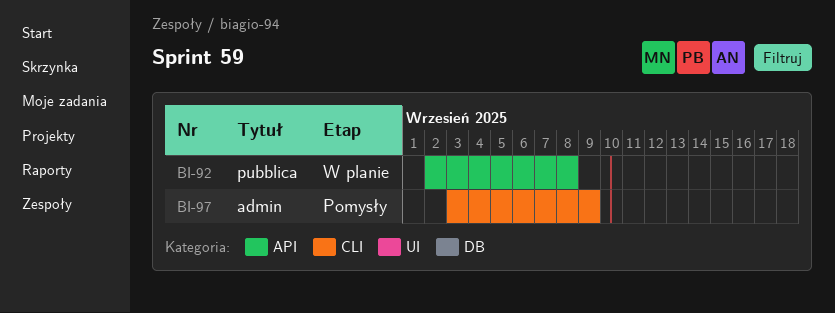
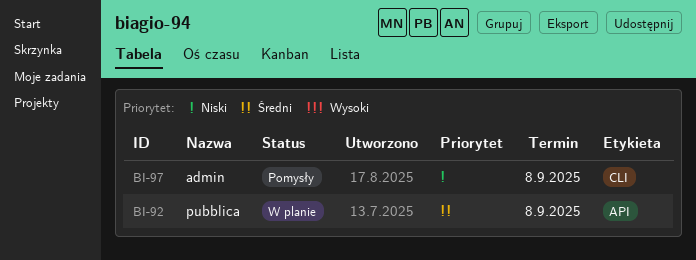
BI-97, due: Sep 9 -> Sep 8

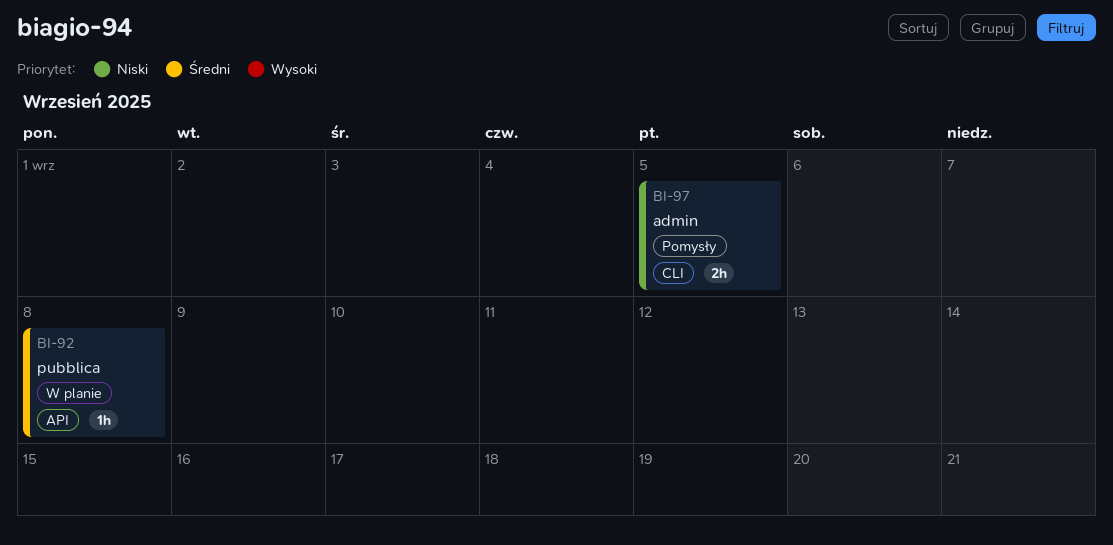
BI-97, due: Sep 8 -> Sep 5

